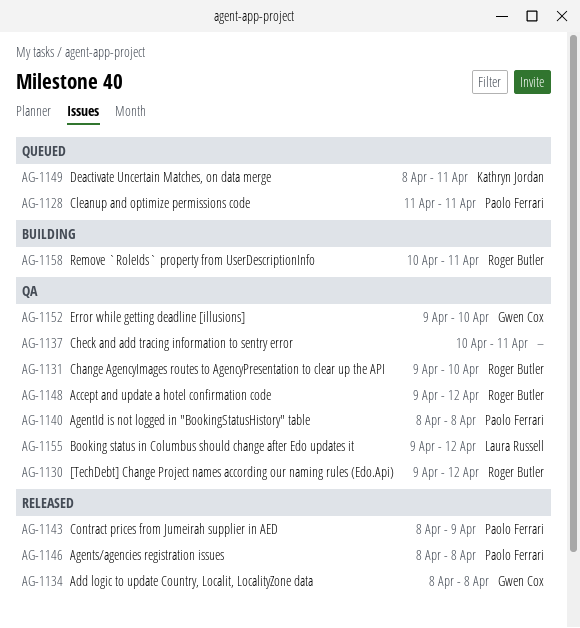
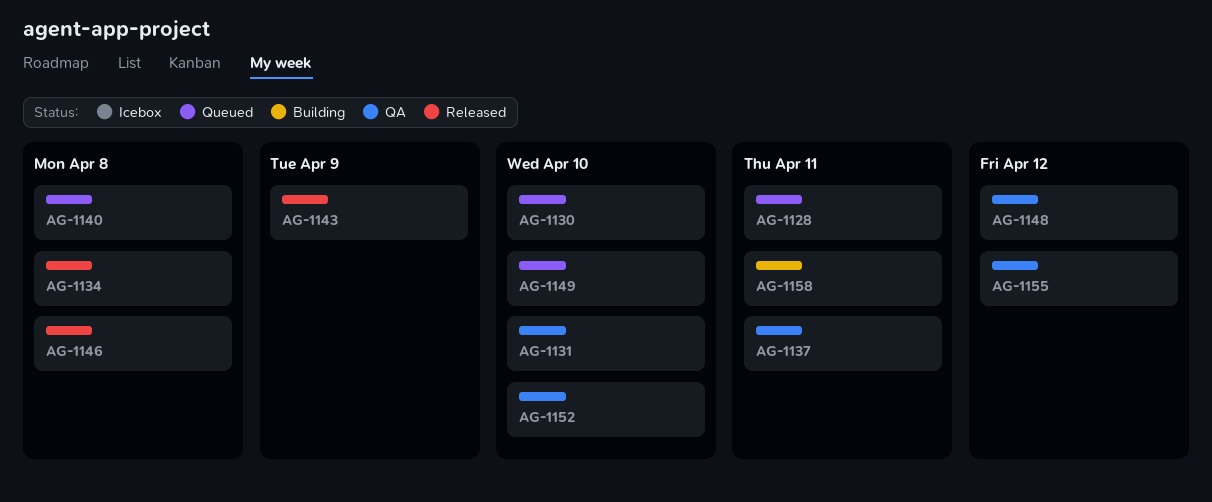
AG-1130, status: QA -> Queued
AG-1130, due: Apr 12 -> Apr 10
AG-1140, status: QA -> Queued
AG-1149, due: Apr 11 -> Apr 10

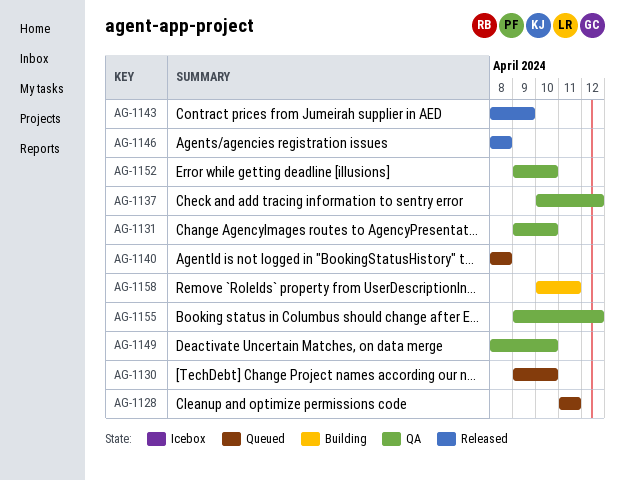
AG-1134: present -> none
AG-1137, due: Apr 11 -> Apr 12
AG-1148: present -> none
AG-1149, status: Queued -> QA

